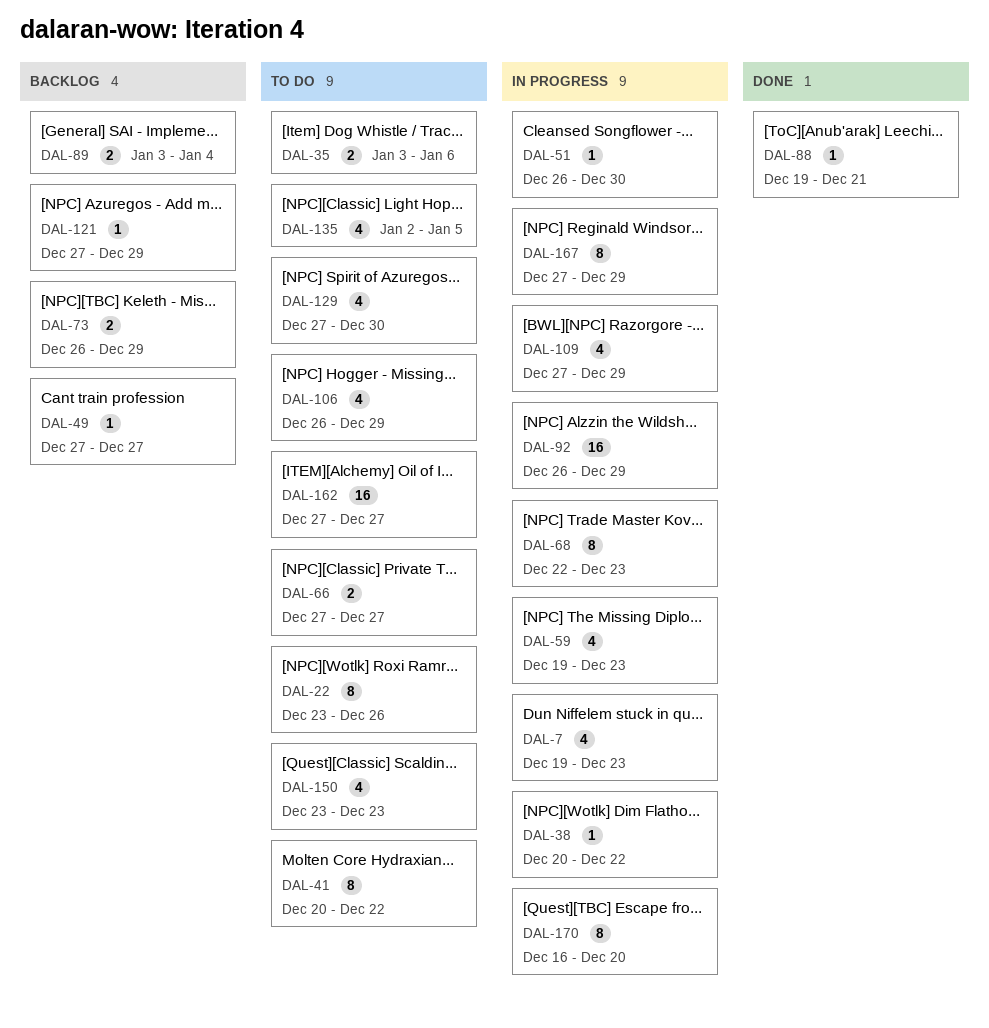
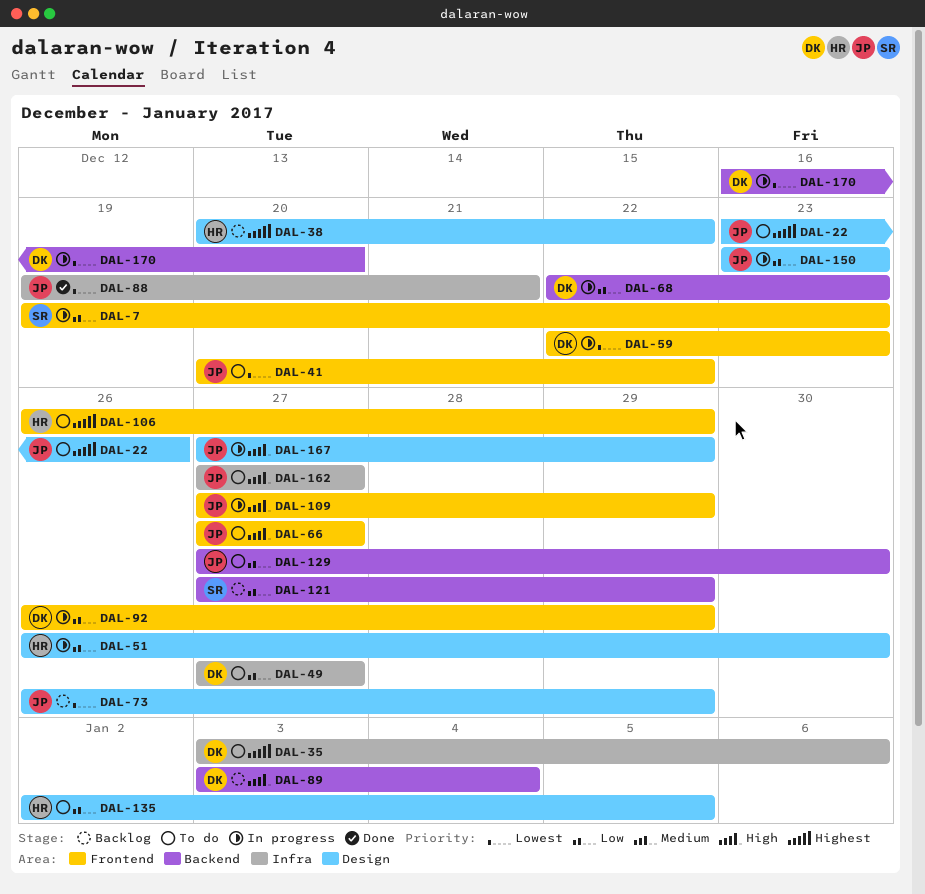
DAL-38, status: In progress -> Backlog
DAL-49, status: Backlog -> To do
DAL-59, start: Dec 19 -> Dec 22
DAL-150, status: To do -> In progress

